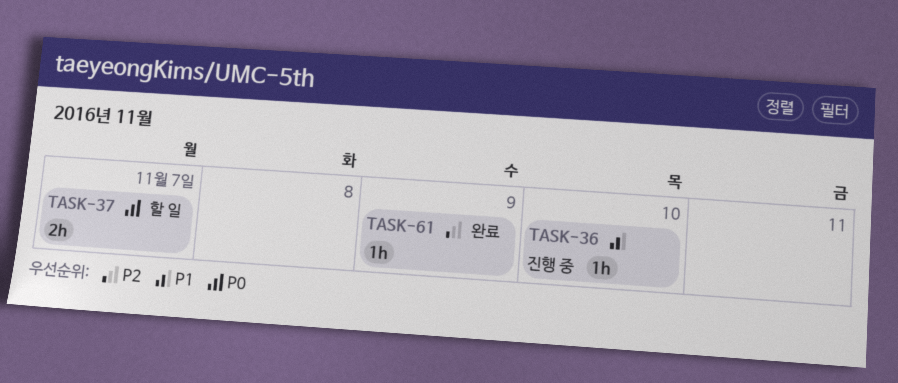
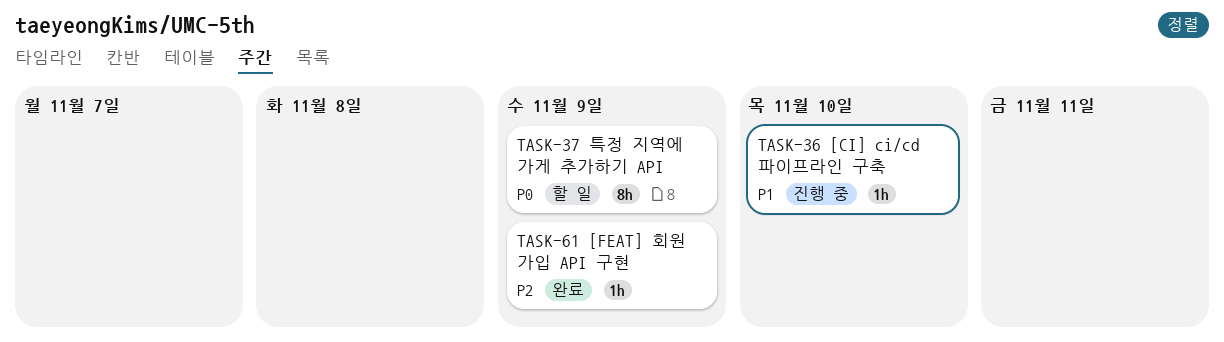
TASK-37, estimate: 2h -> 8h
TASK-37, due: Nov 7 -> Nov 9

